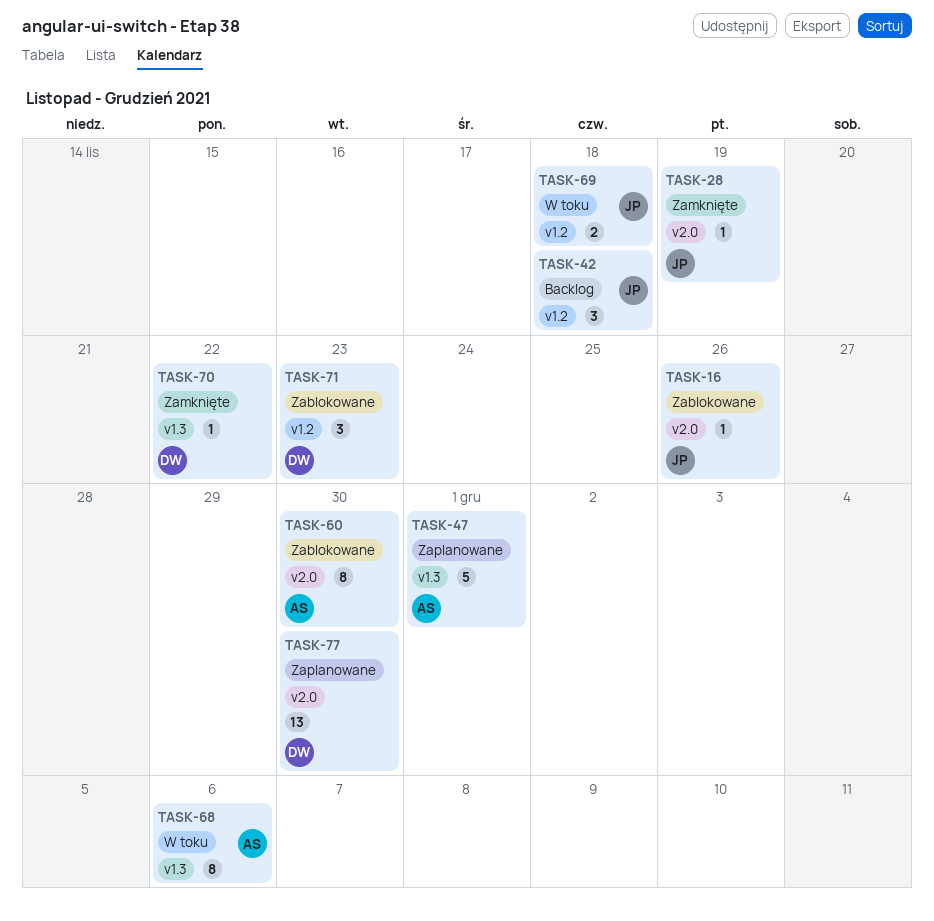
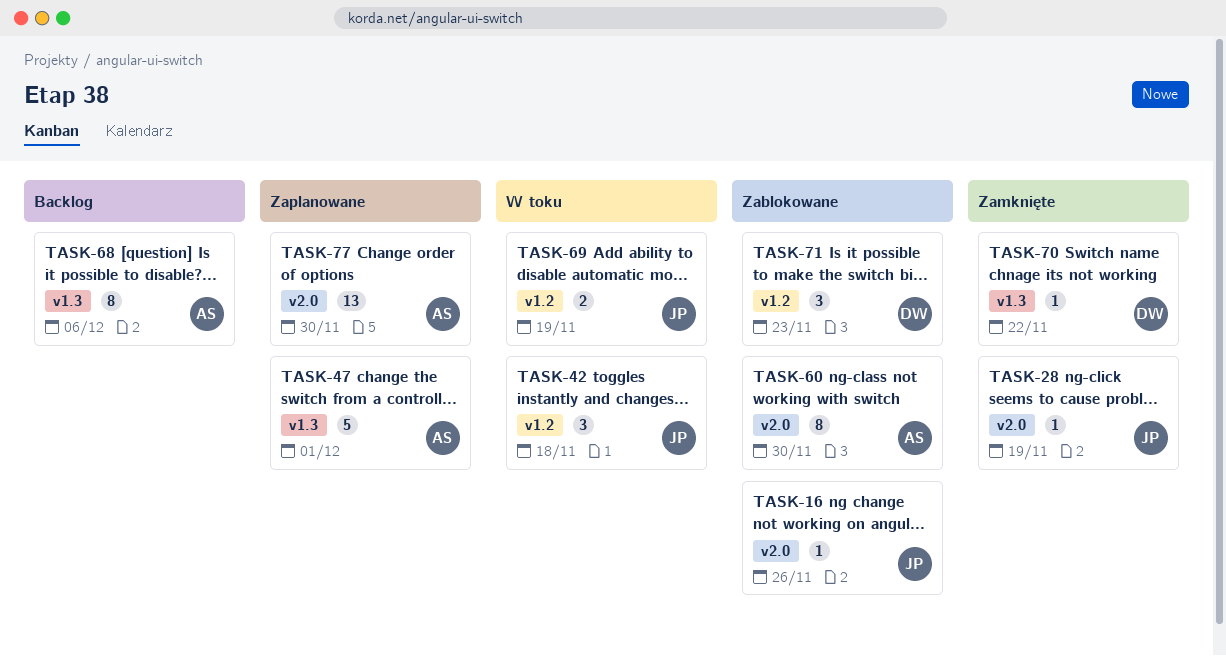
TASK-42, status: Backlog -> W toku
TASK-68, status: W toku -> Backlog
TASK-69, due: Nov 18 -> Nov 19
TASK-77, owner: DW -> AS

